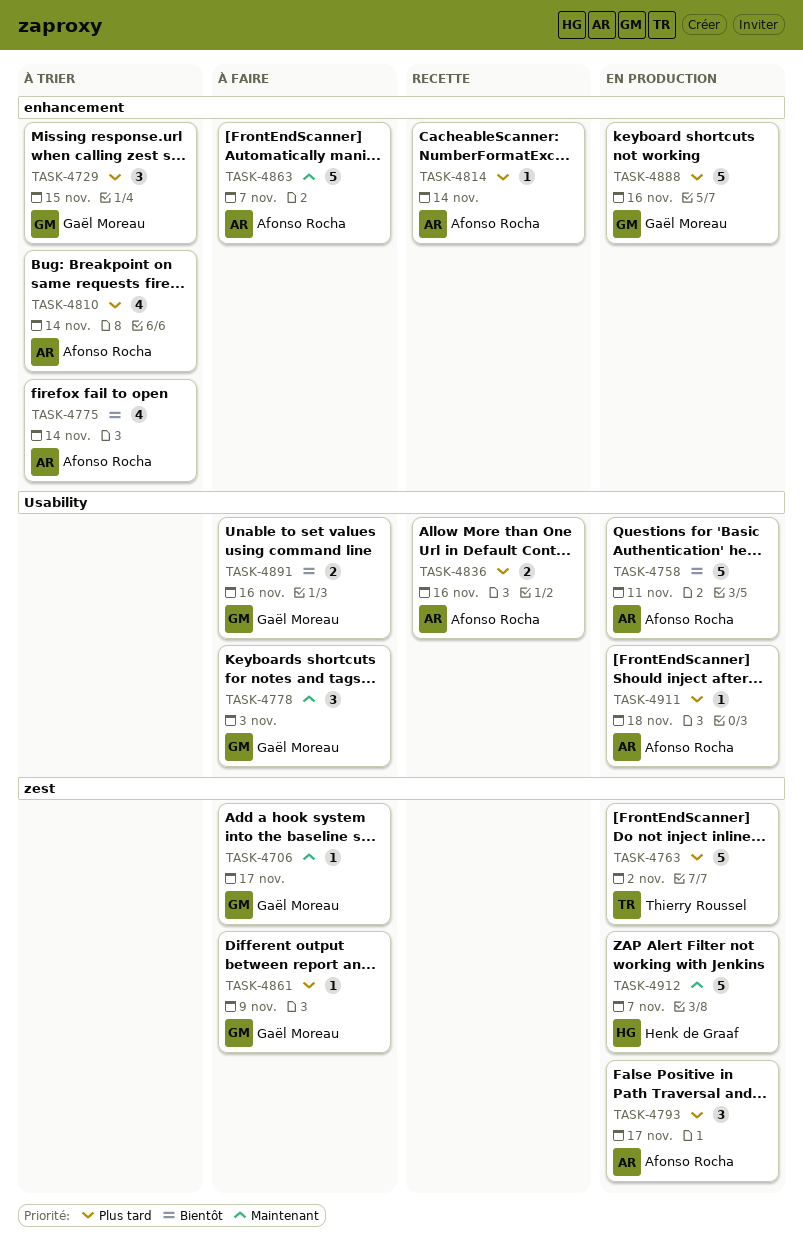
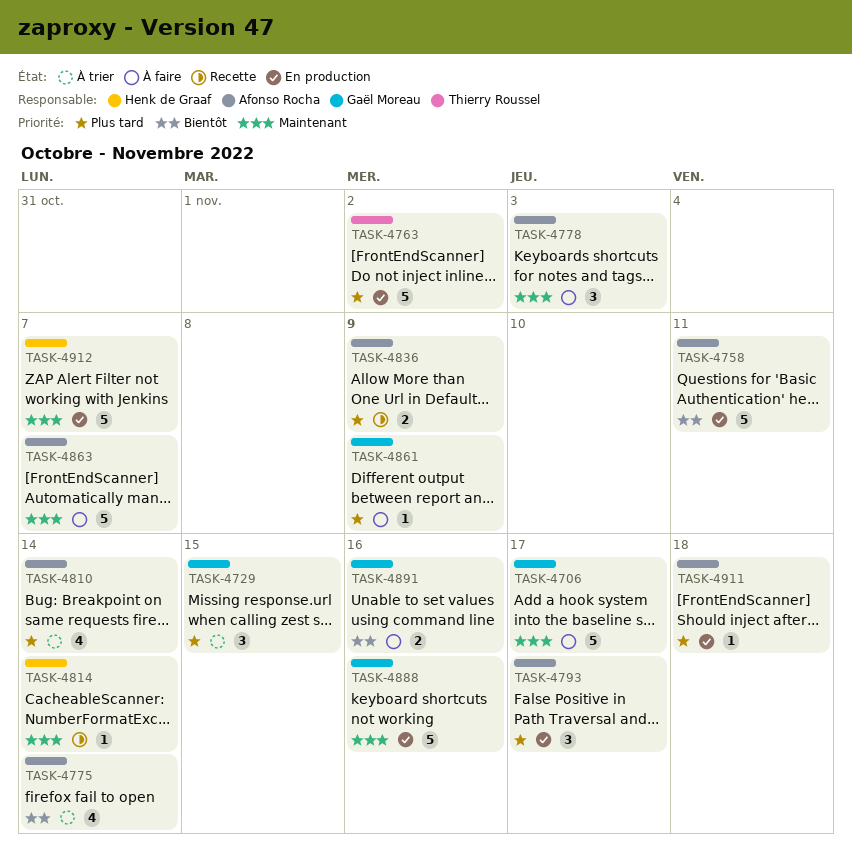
TASK-4706, estimate: 1 -> 5
TASK-4778, owner: Gaël Moreau -> Afonso Rocha
TASK-4814, owner: Afonso Rocha -> Henk de Graaf
TASK-4814, priority: Plus tard -> Maintenant
TASK-4836, due: Nov 16 -> Nov 9
TASK-4888, priority: Plus tard -> Maintenant

